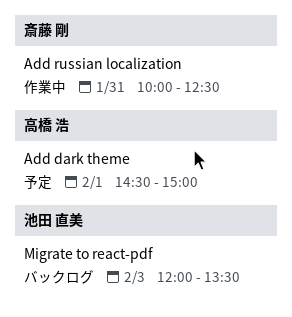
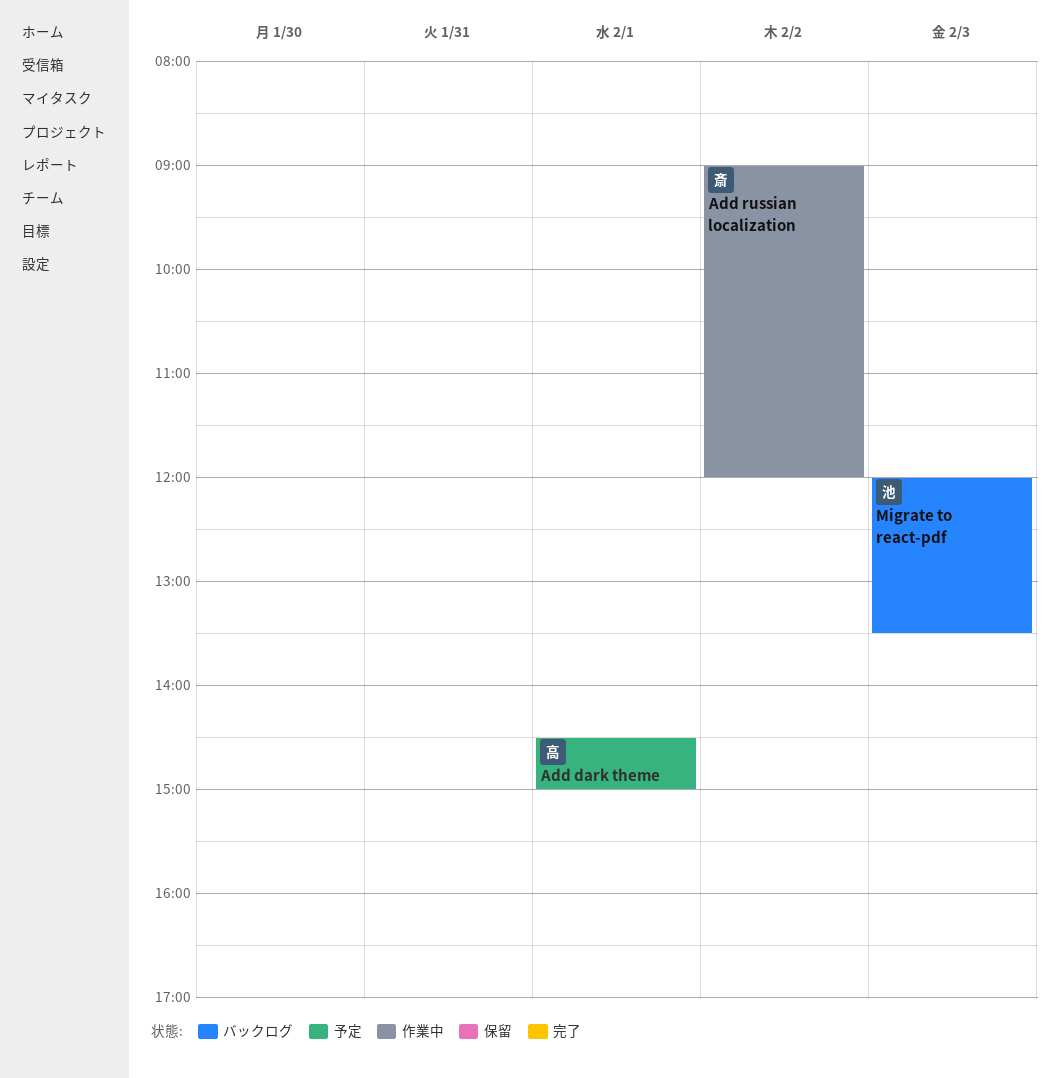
Add russian localization, day: Jan 31 -> Feb 2
Add russian localization, begins: 10:00 -> 09:00
Add russian localization, ends: 12:30 -> 12:00

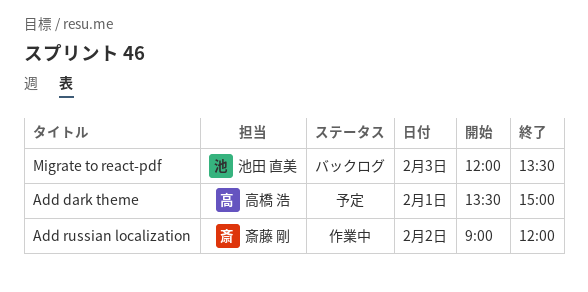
Add dark theme, begins: 14:30 -> 13:30

